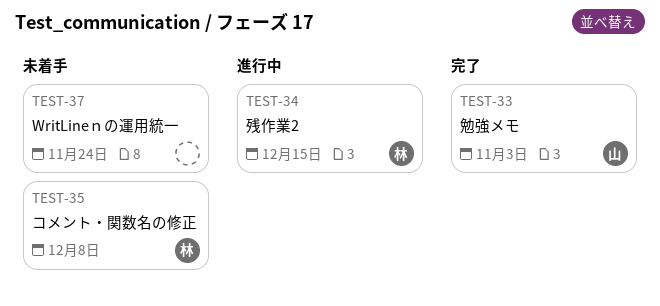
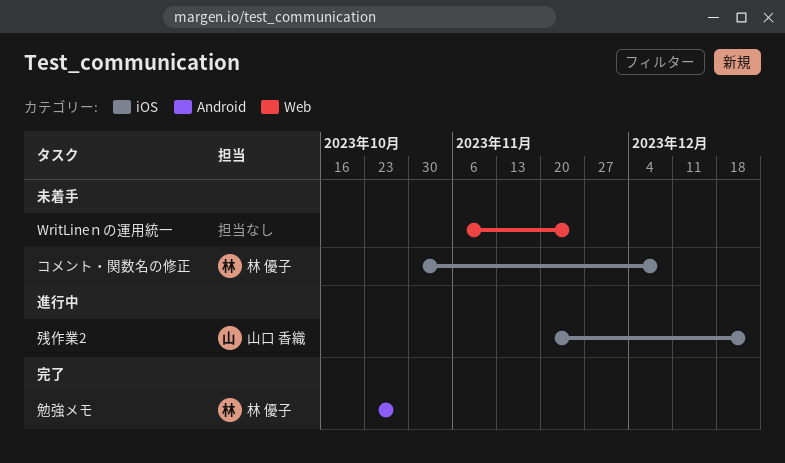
勉強メモ, owner: 山口 香織 -> 林 優子
勉強メモ, due: Nov 3 -> Oct 27
残作業2, owner: 林 優子 -> 山口 香織
残作業2, due: Dec 15 -> Dec 22

